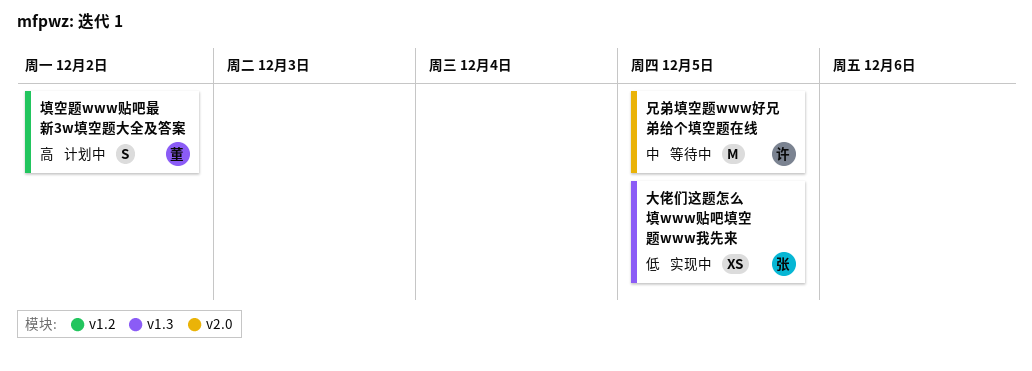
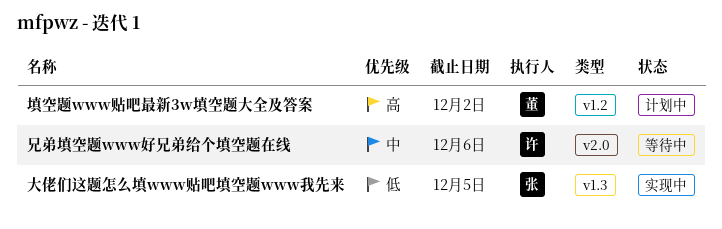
兄弟填空题www好兄弟给个填空题在线, due: Dec 5 -> Dec 6

